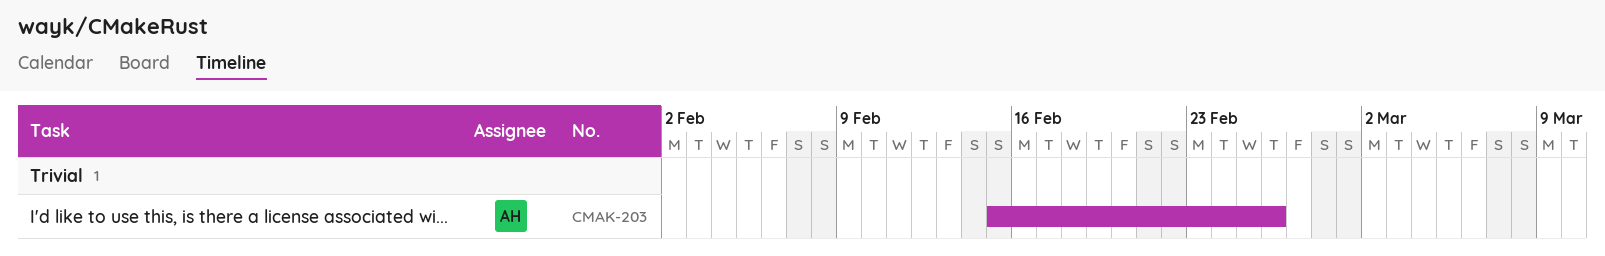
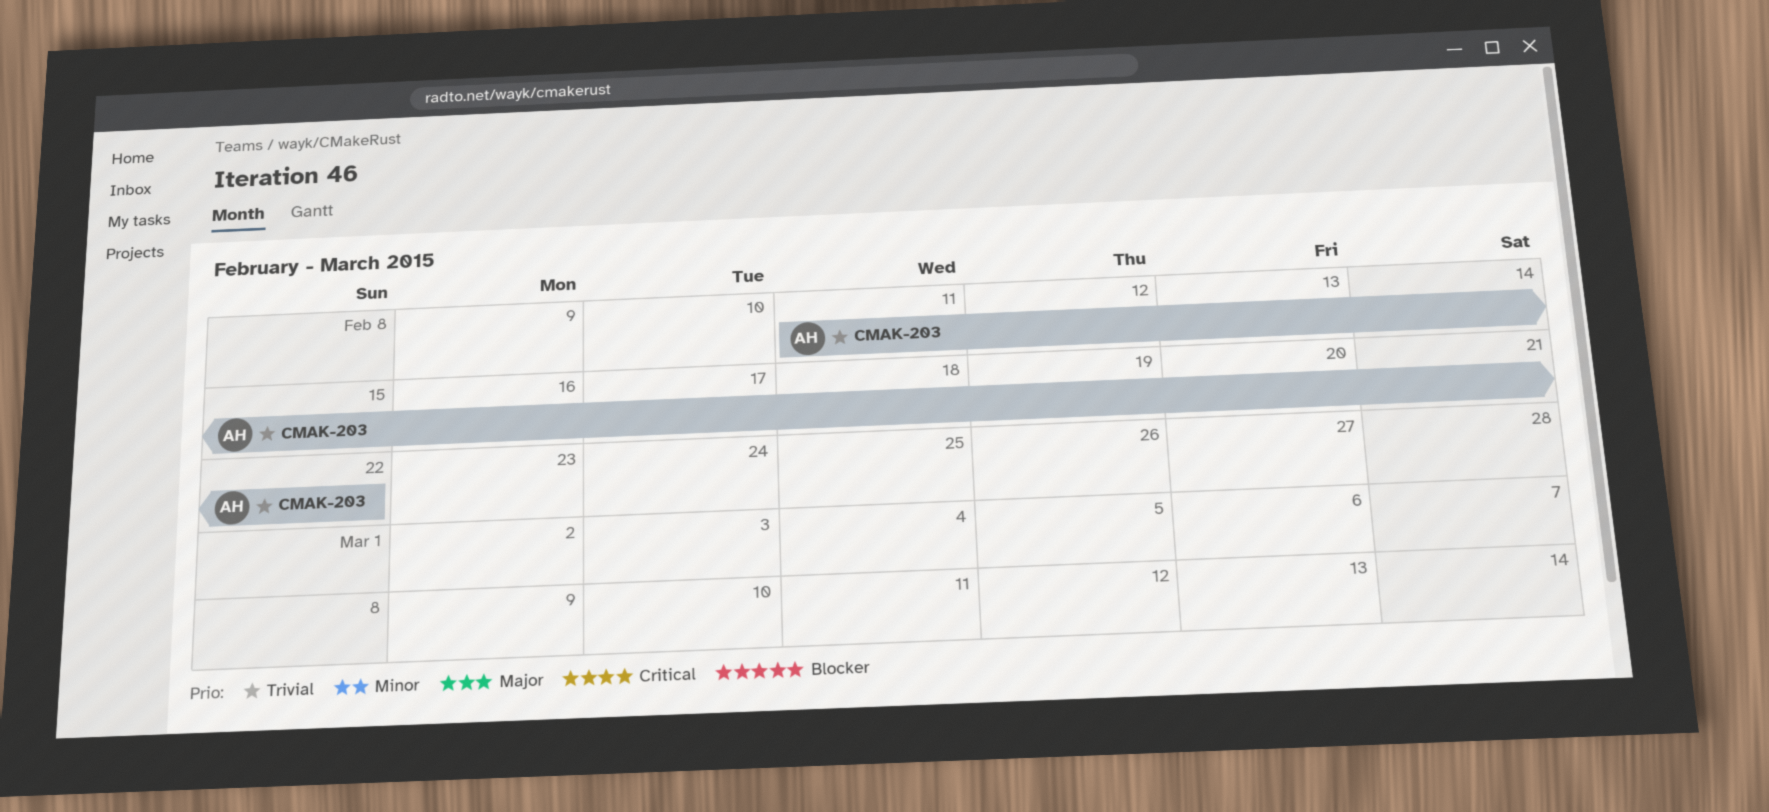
CMAK-203, start: Feb 15 -> Feb 11
CMAK-203, due: Feb 26 -> Feb 22

